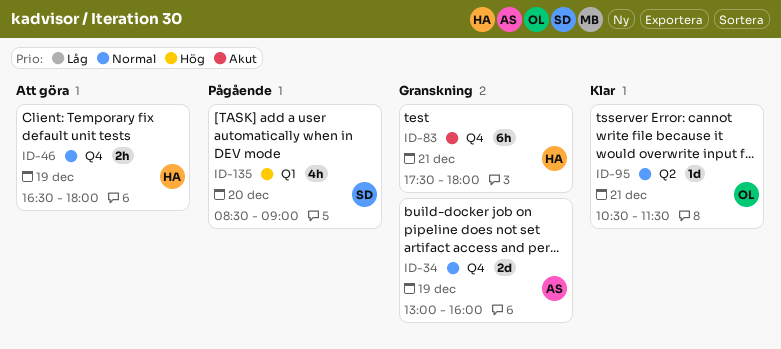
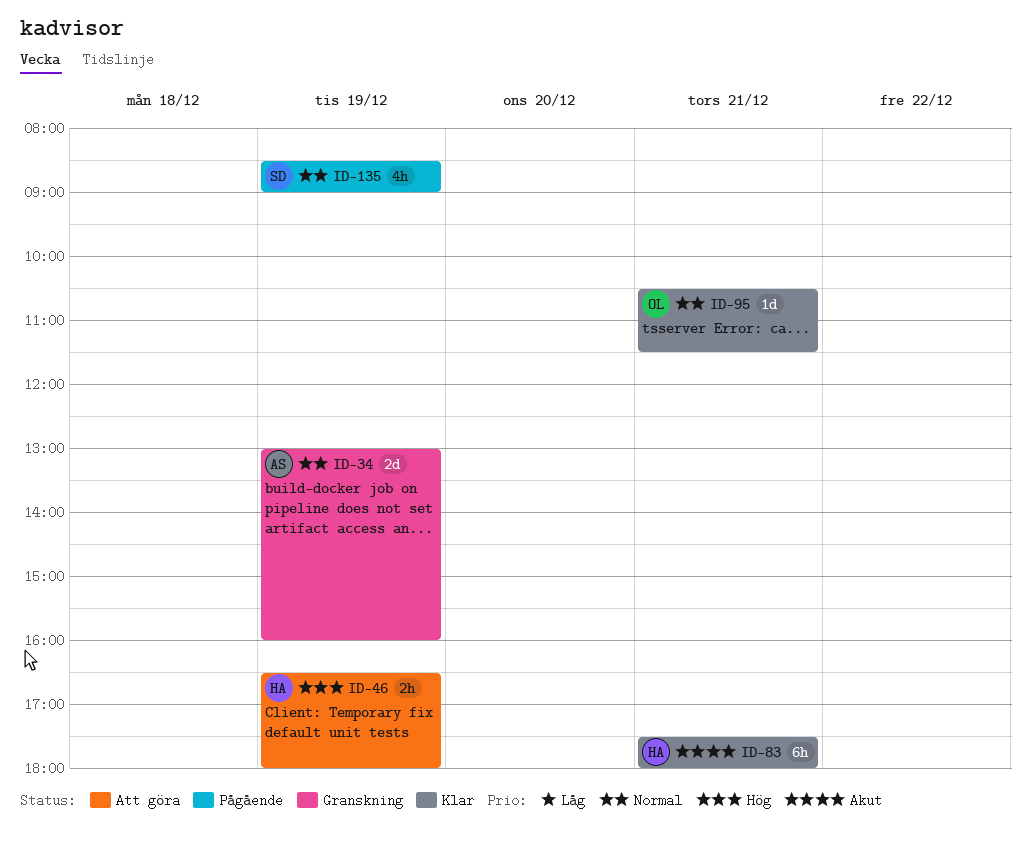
ID-46, priority: Normal -> Hög
ID-83, status: Granskning -> Klar
ID-135, priority: Hög -> Normal
ID-135, day: Dec 20 -> Dec 19

